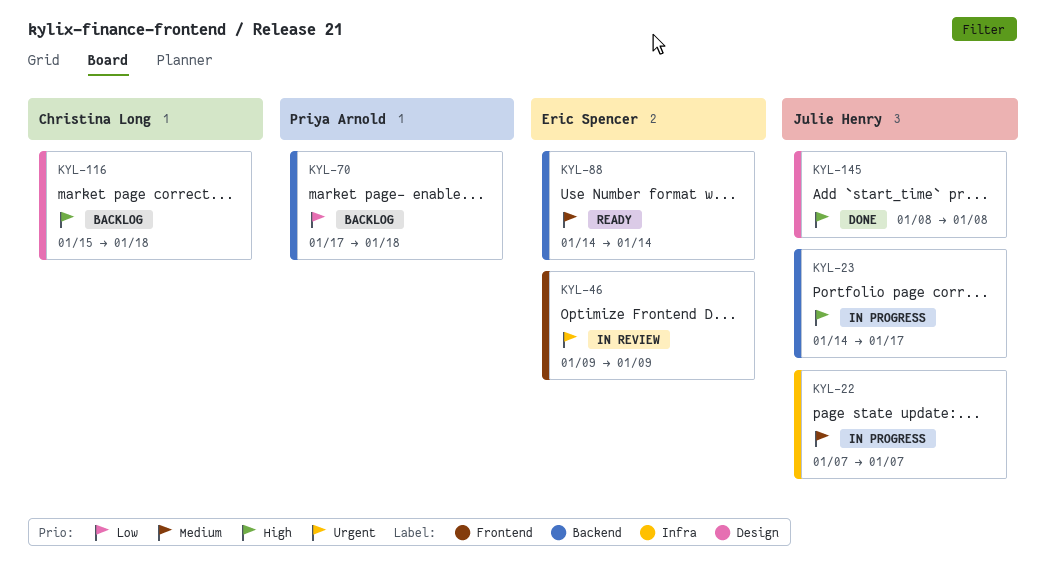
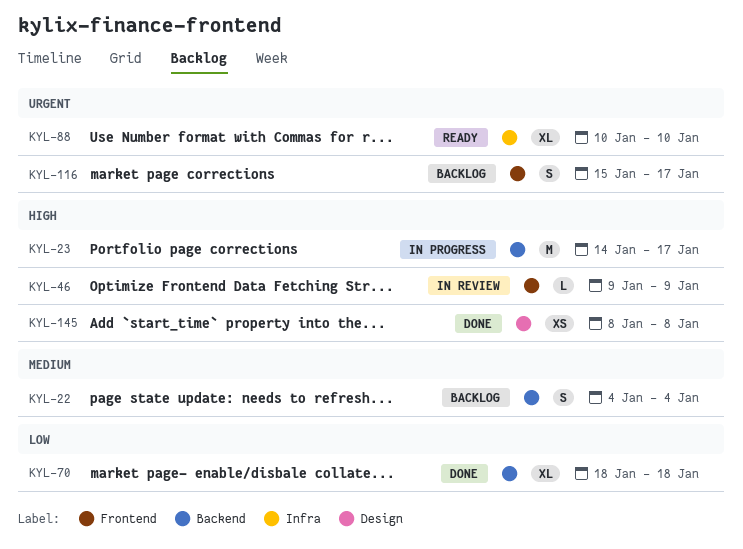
KYL-22, status: In progress -> Backlog
KYL-22, label: Infra -> Backend
KYL-22, start: Jan 7 -> Jan 4
KYL-22, due: Jan 7 -> Jan 4
KYL-46, priority: Urgent -> High
KYL-70, status: Backlog -> Done
KYL-70, start: Jan 17 -> Jan 18
KYL-88, priority: Medium -> Urgent
KYL-88, label: Backend -> Infra
KYL-88, start: Jan 14 -> Jan 10
KYL-88, due: Jan 14 -> Jan 10
KYL-116, priority: High -> Urgent
KYL-116, label: Design -> Frontend
KYL-116, due: Jan 18 -> Jan 17

